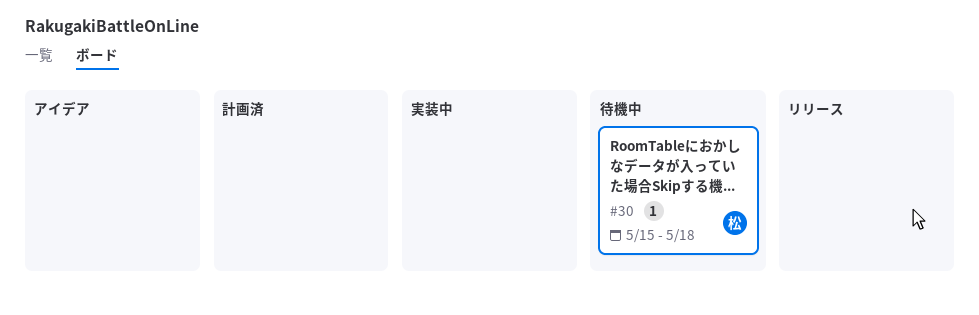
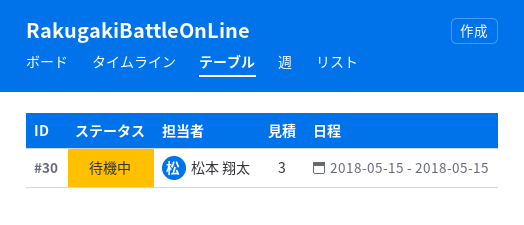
#30, estimate: 1 -> 3
#30, due: May 18 -> May 15

